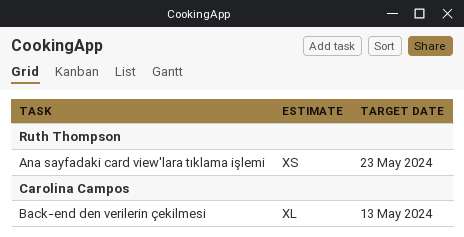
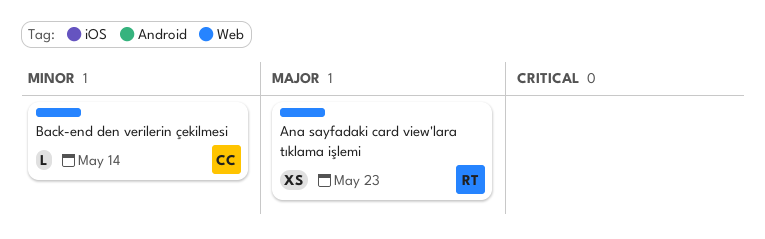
Back-end den verilerin çekilmesi, estimate: XL -> L
Back-end den verilerin çekilmesi, due: May 13 -> May 14

